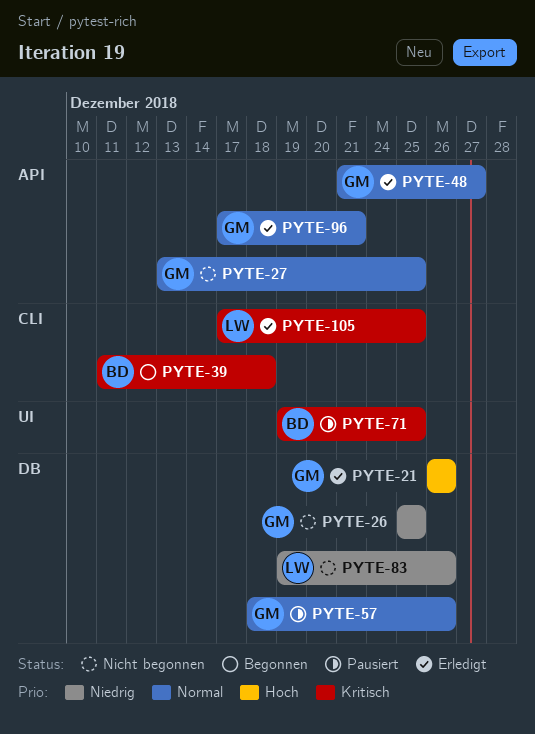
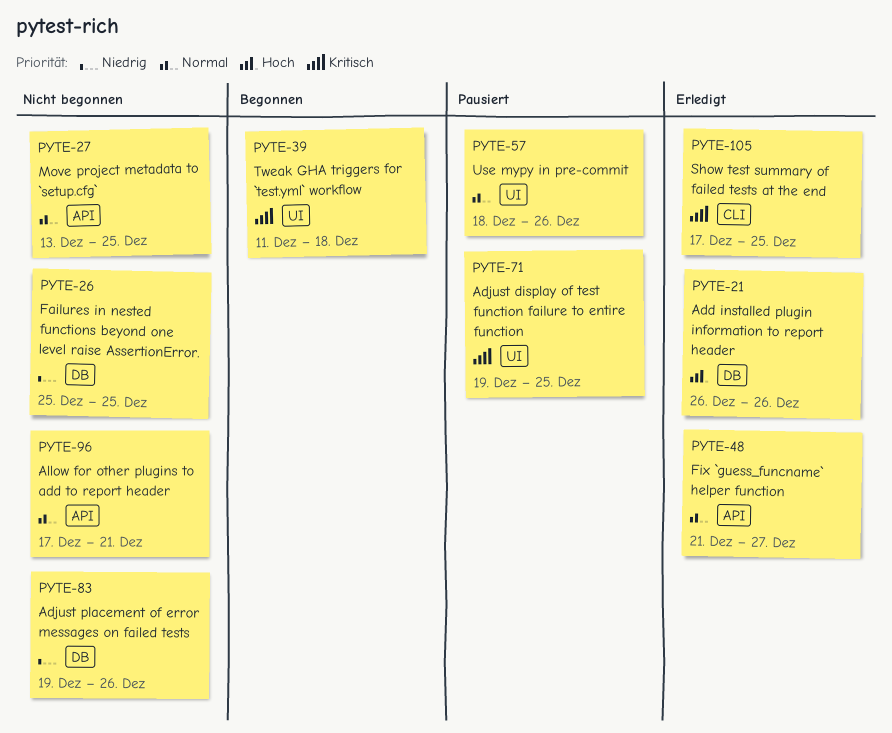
PYTE-39, label: CLI -> UI
PYTE-57, label: DB -> UI
PYTE-96, status: Erledigt -> Nicht begonnen

